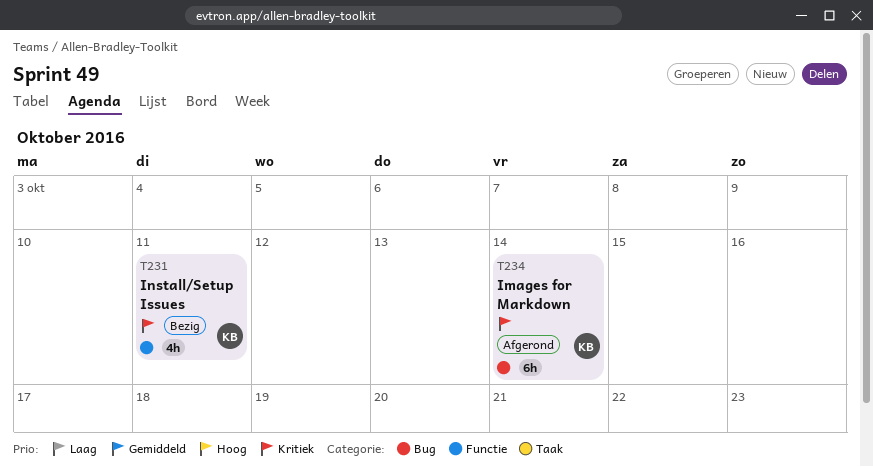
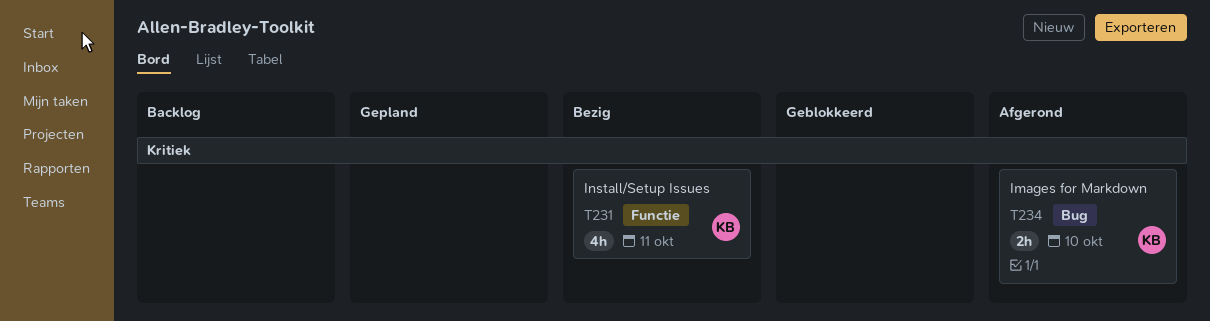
T234, estimate: 6h -> 2h
T234, due: Oct 14 -> Oct 10

